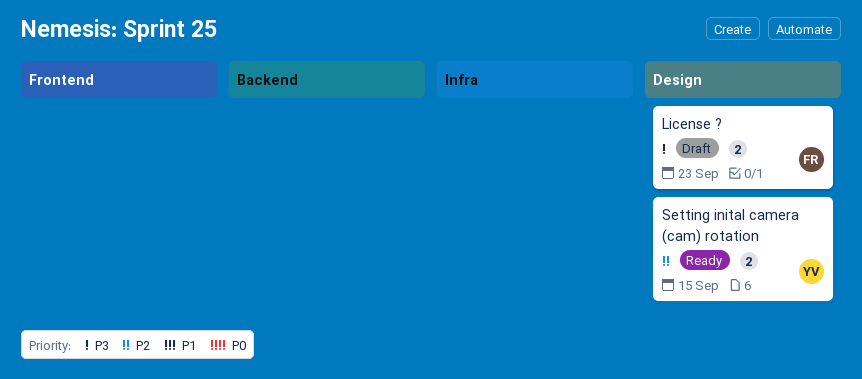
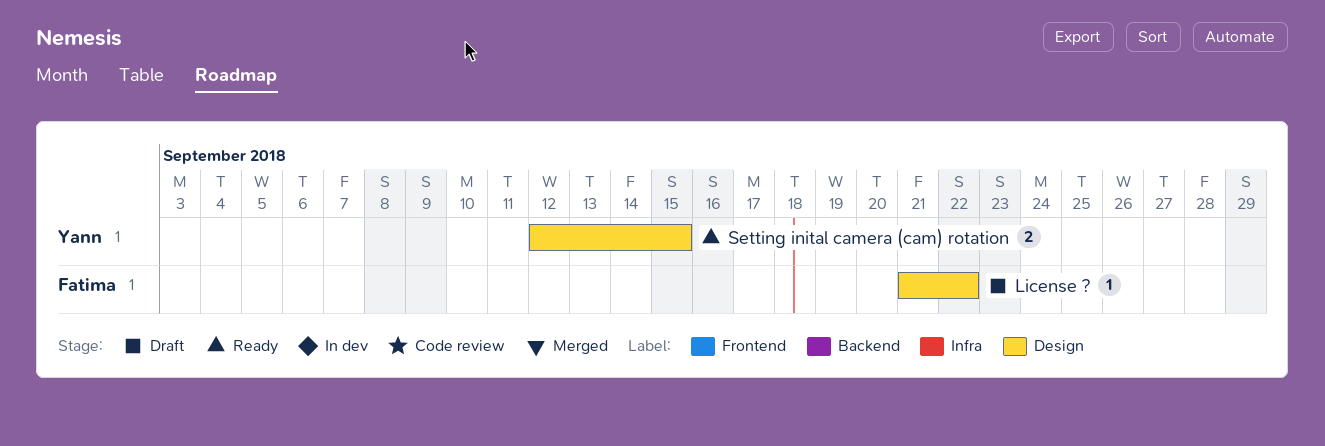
License ?, estimate: 2 -> 1
License ?, due: Sep 23 -> Sep 22

